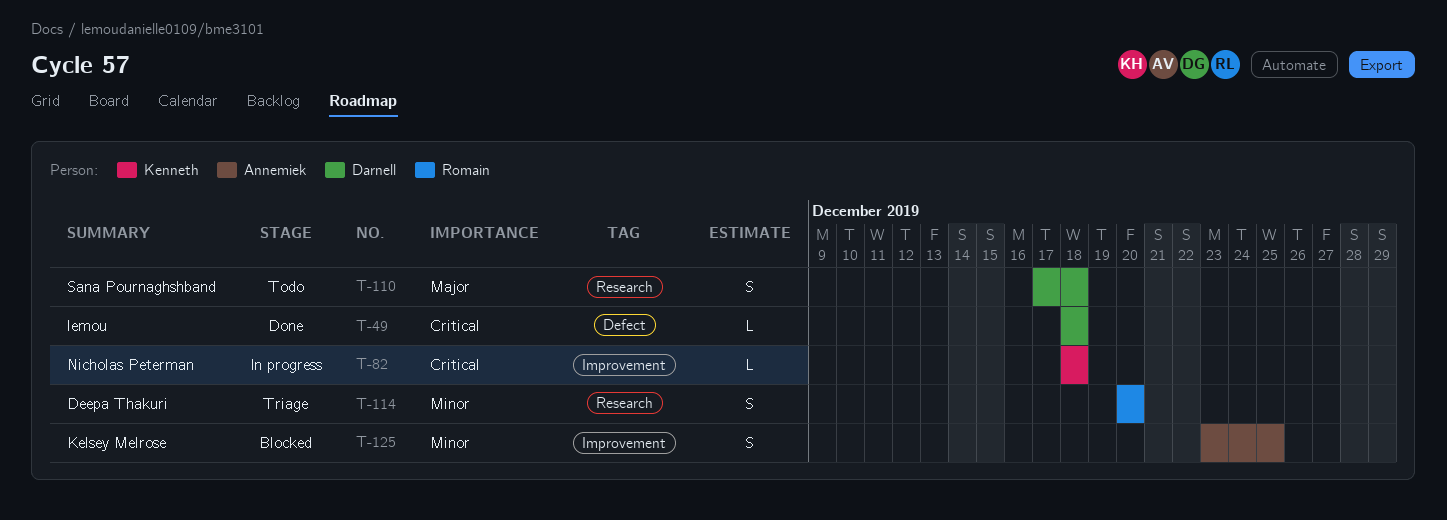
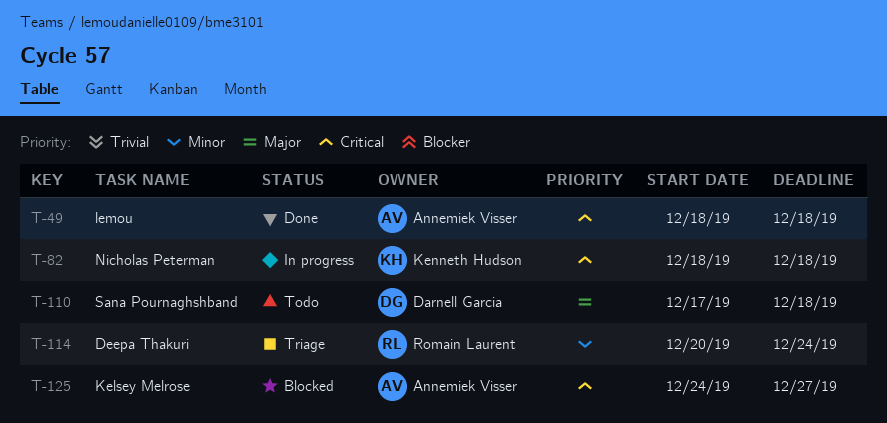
T-49, owner: Darnell Garcia -> Annemiek Visser
T-114, due: Dec 20 -> Dec 24
T-125, priority: Minor -> Critical
T-125, start: Dec 23 -> Dec 24
T-125, due: Dec 25 -> Dec 27

